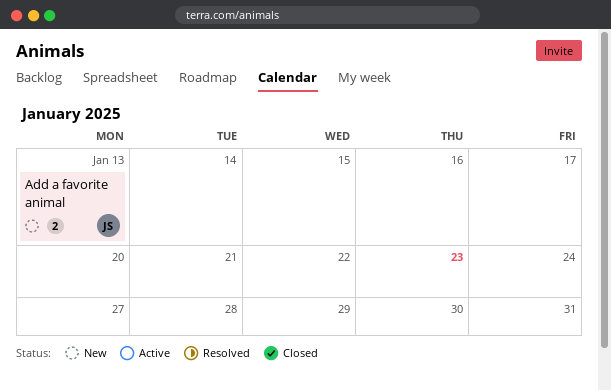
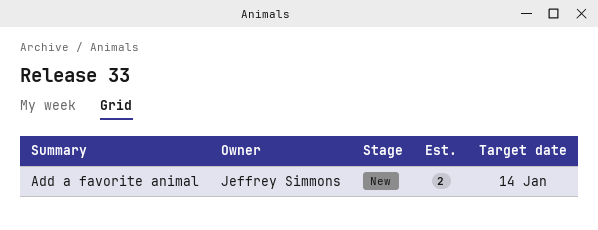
Add a favorite animal, due: Jan 13 -> Jan 14

